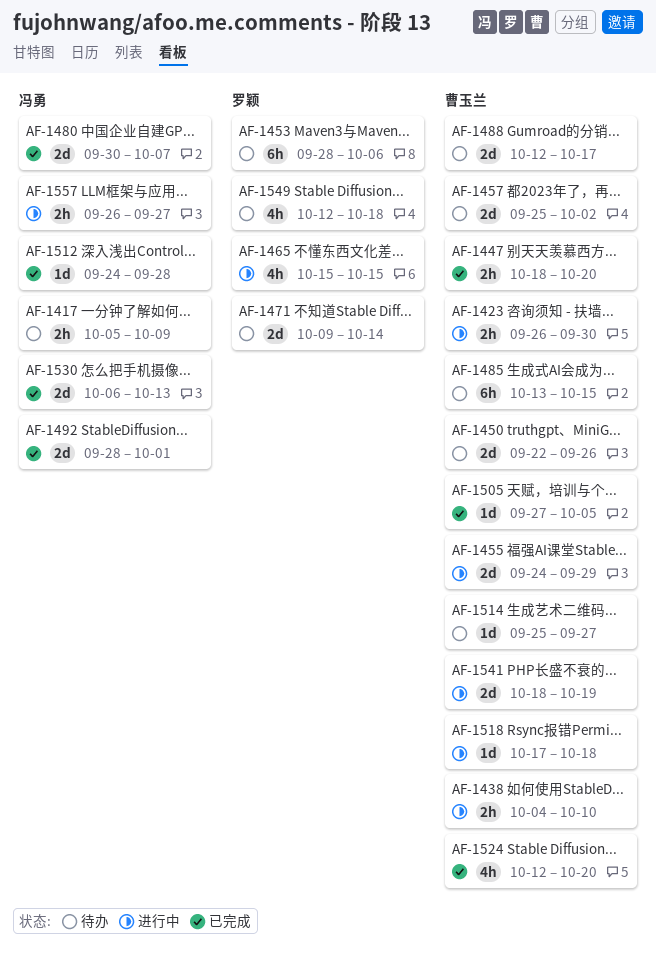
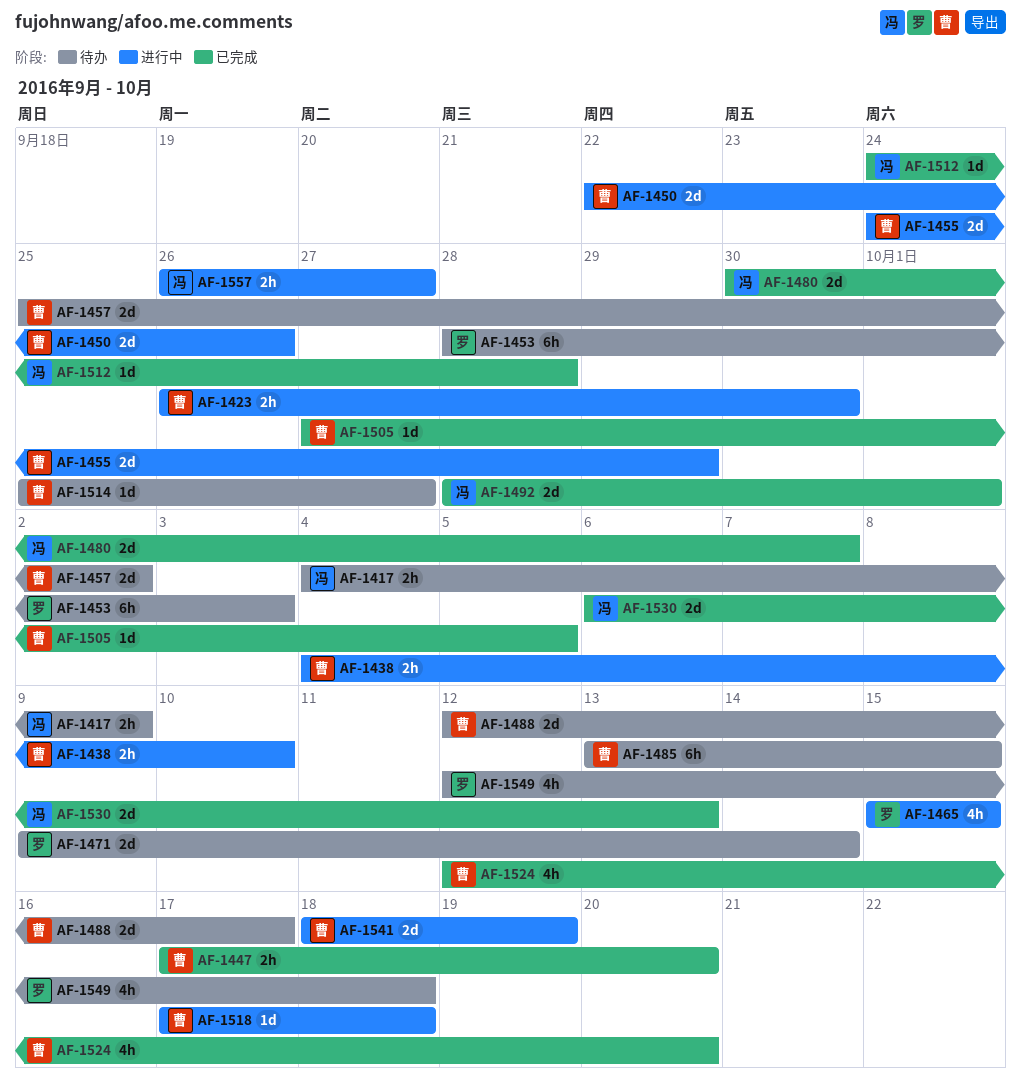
AF-1417, start: Oct 5 -> Oct 4
AF-1447, start: Oct 18 -> Oct 17
AF-1450, status: 待办 -> 进行中
AF-1453, due: Oct 6 -> Oct 3

